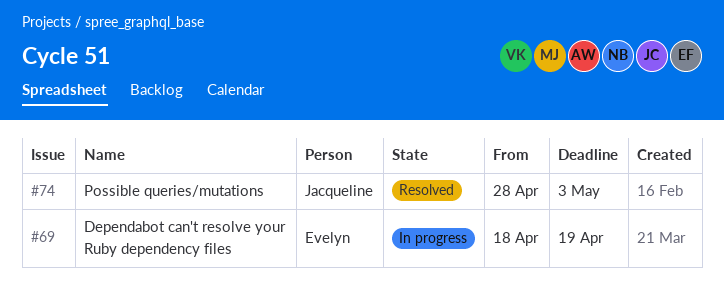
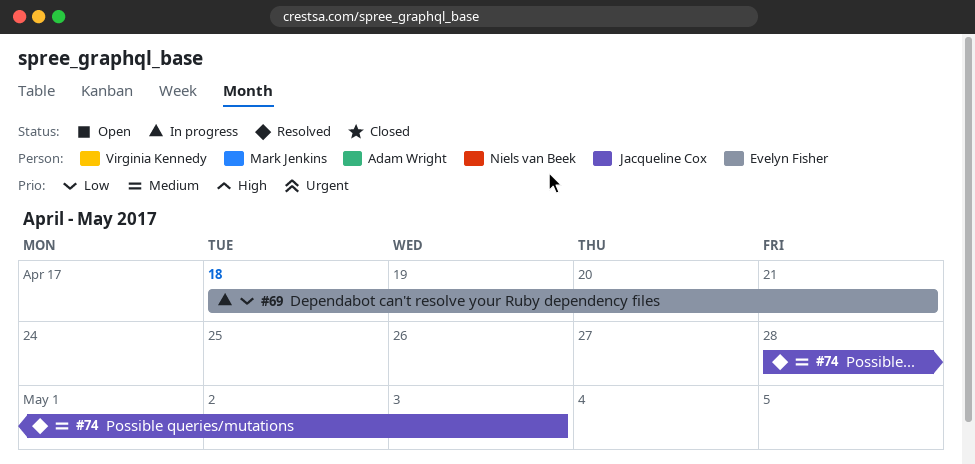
#69, due: Apr 19 -> Apr 21

